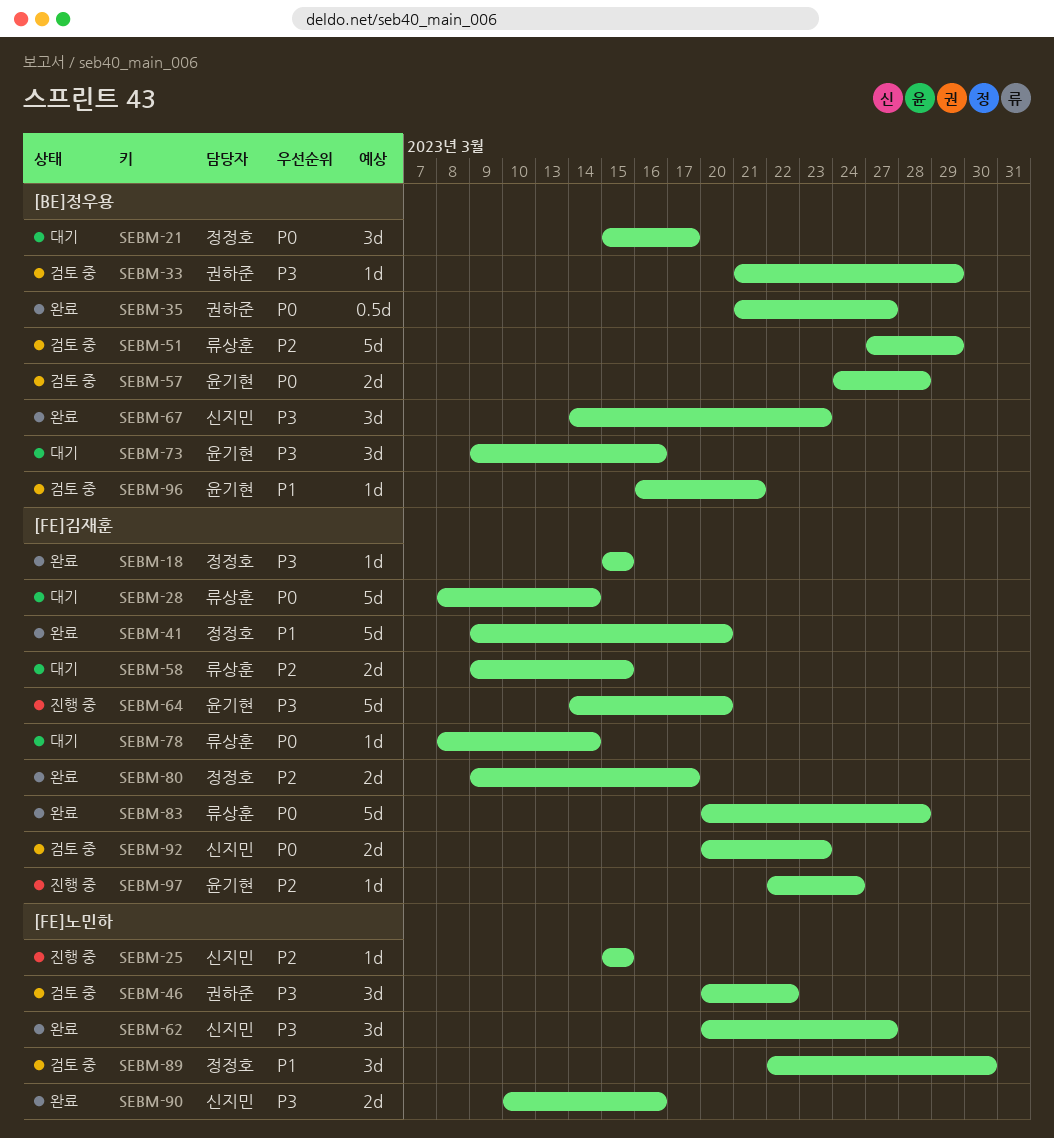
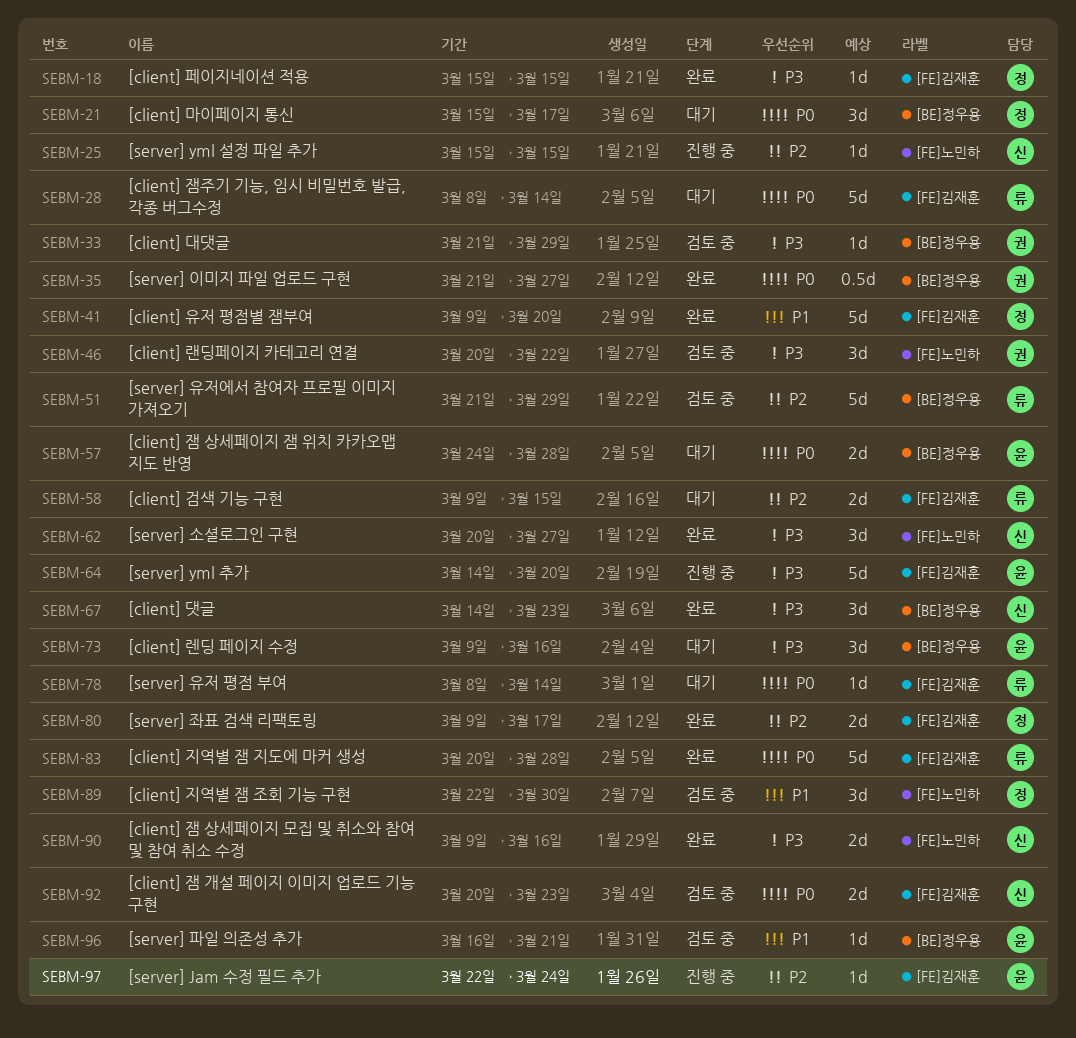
SEBM-51, start: Mar 27 -> Mar 21
SEBM-57, status: 검토 중 -> 대기
SEBM-90, start: Mar 10 -> Mar 9

